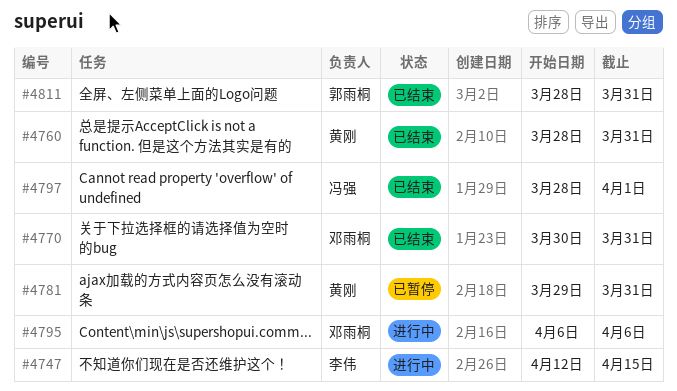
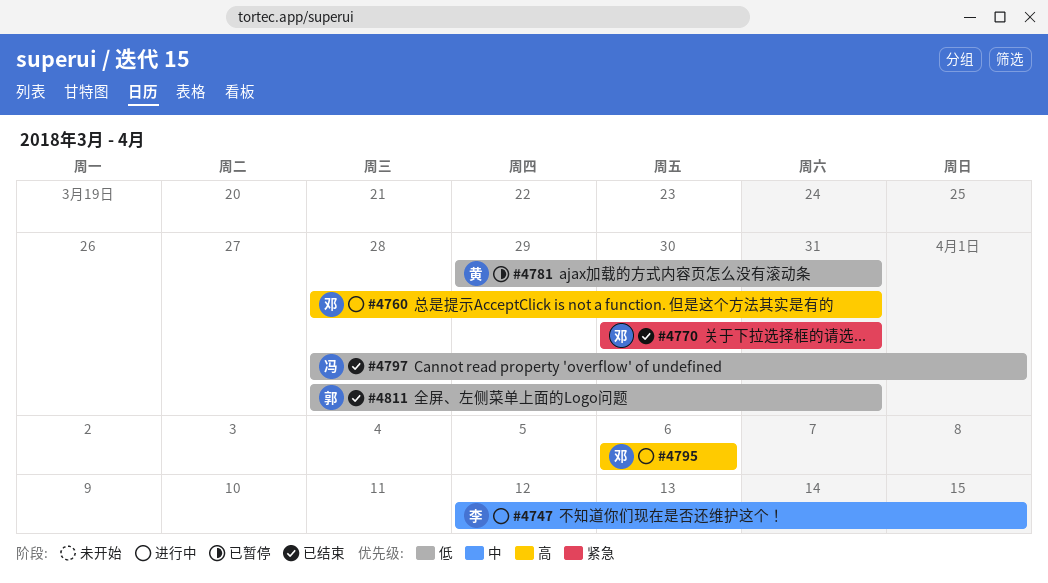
#4760, status: 已结束 -> 进行中
#4760, owner: 黄刚 -> 邓雨桐

